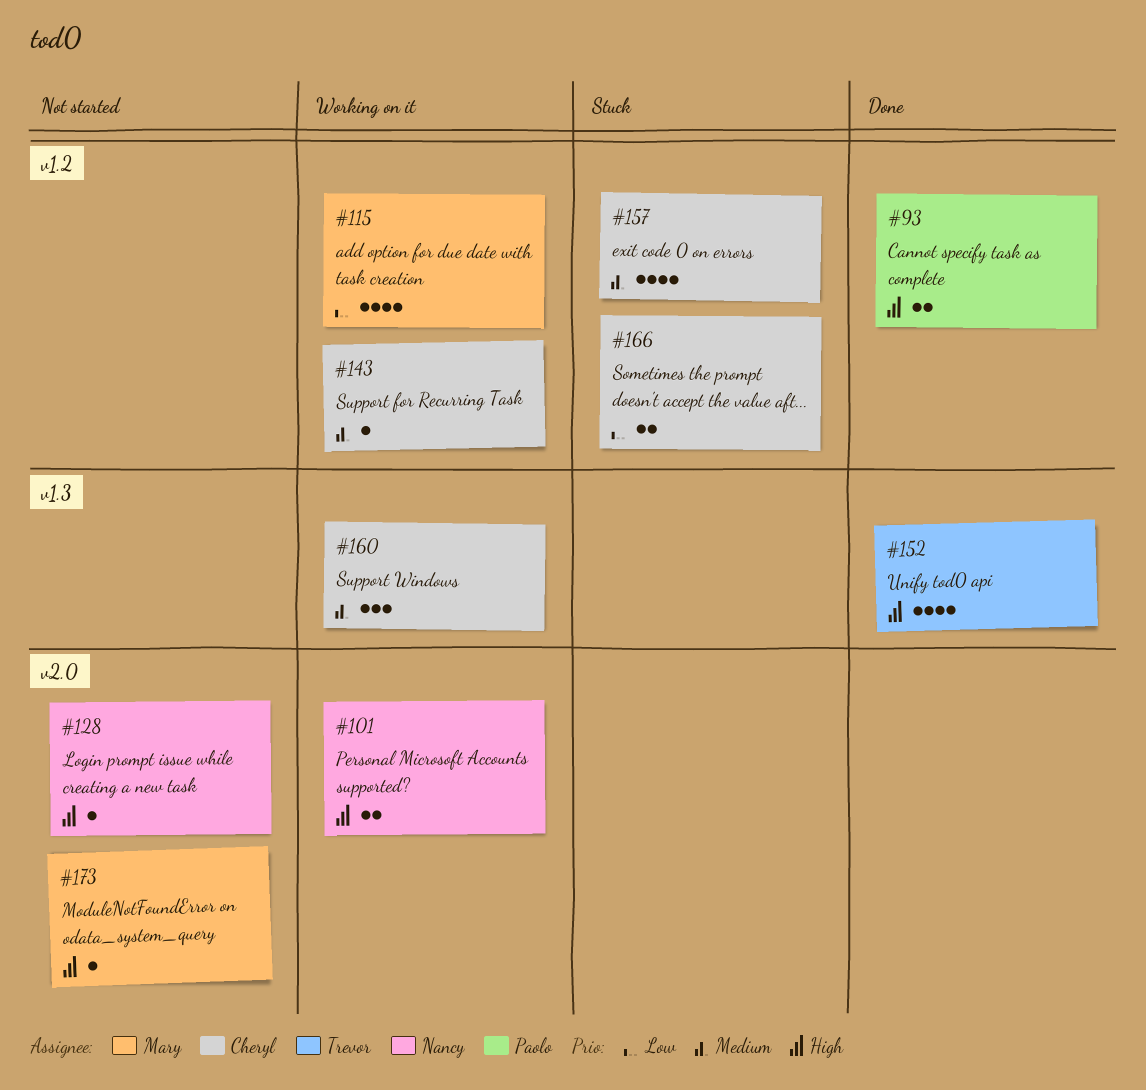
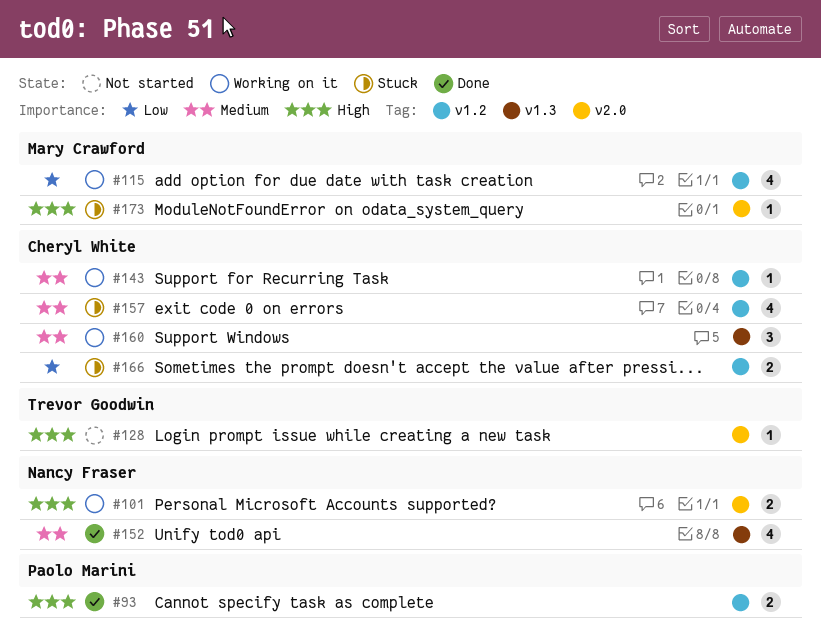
#128, owner: Nancy Fraser -> Trevor Goodwin
#152, owner: Trevor Goodwin -> Nancy Fraser
#152, priority: High -> Medium
#173, status: Not started -> Stuck

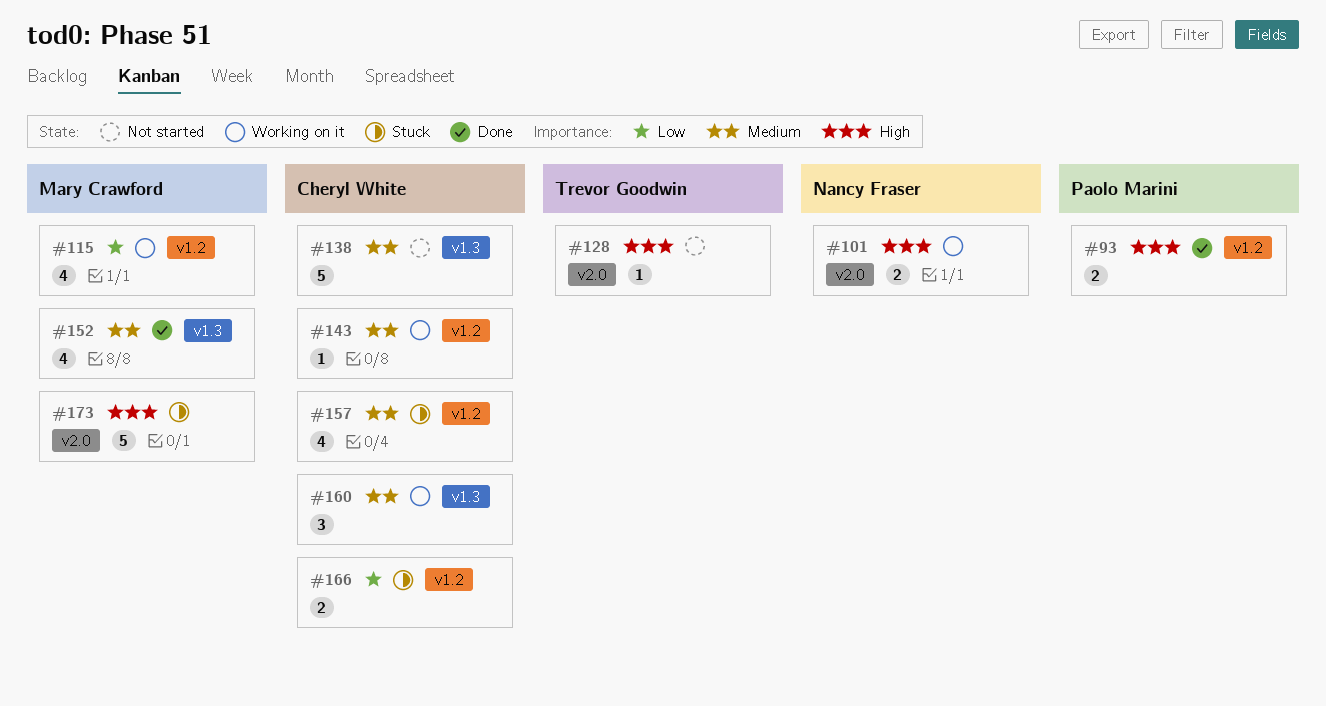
#138: none -> present
#152, owner: Nancy Fraser -> Mary Crawford
#173, estimate: 1 -> 5

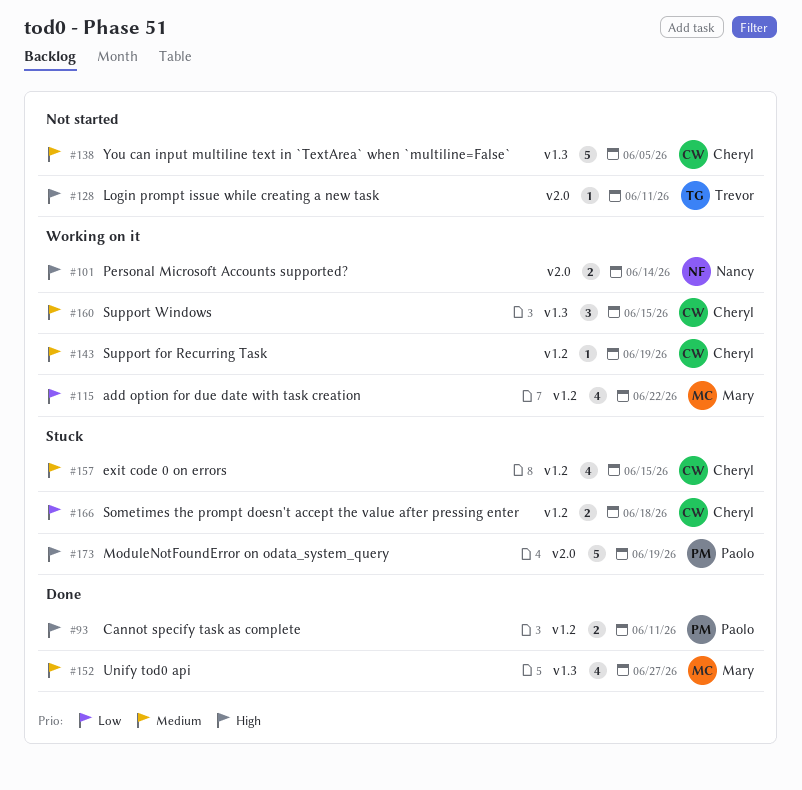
#173, owner: Mary Crawford -> Paolo Marini

